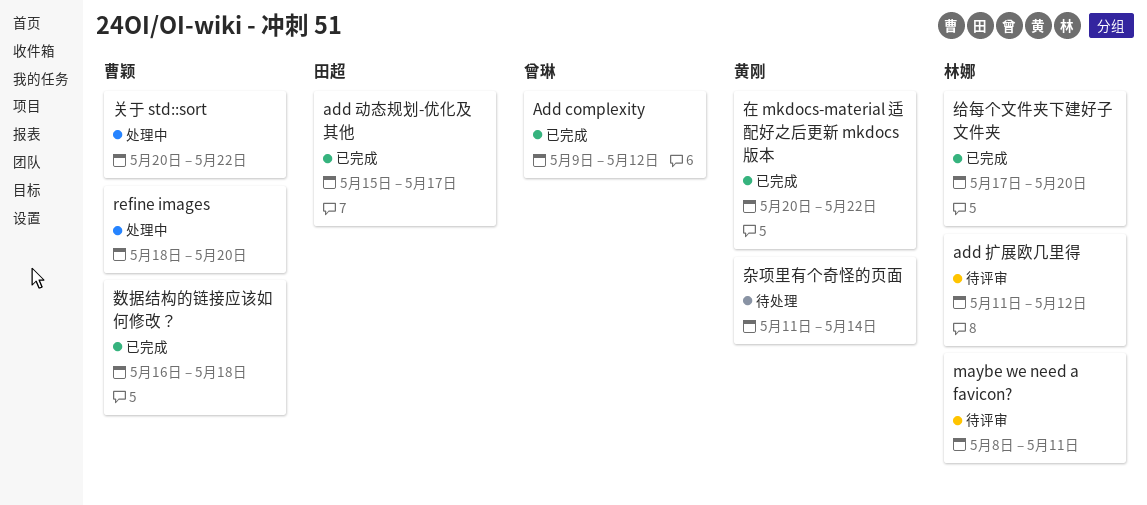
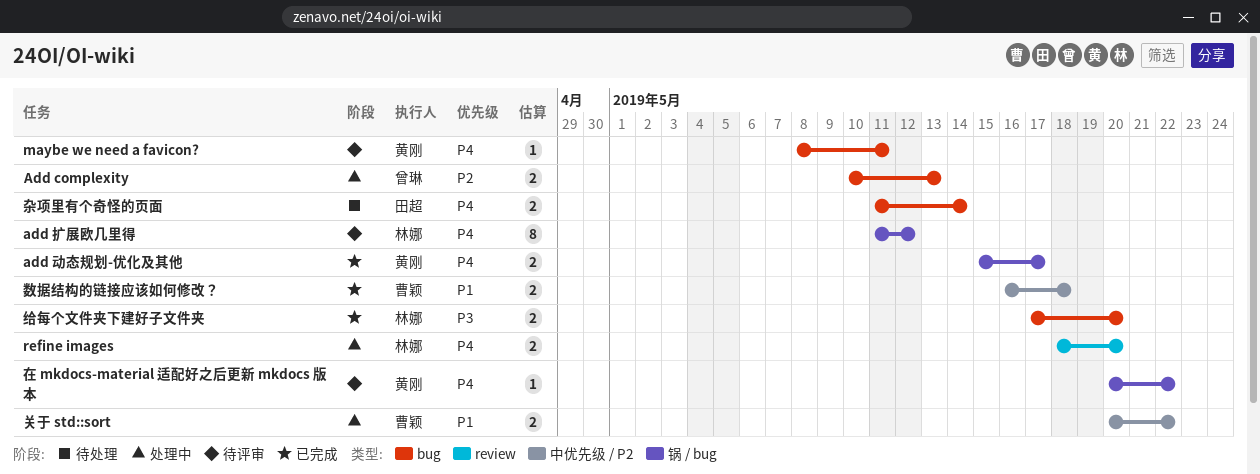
Add complexity, status: 已完成 -> 处理中
Add complexity, start: May 9 -> May 10
Add complexity, due: May 12 -> May 13
add 动态规划-优化及其他, owner: 田超 -> 黄刚
maybe we need a favicon?, owner: 林娜 -> 黄刚
refine images, owner: 曹颖 -> 林娜
在 mkdocs-material 适配好之后更新 mkdocs 版本, status: 已完成 -> 待评审
杂项里有个奇怪的页面, owner: 黄刚 -> 田超

